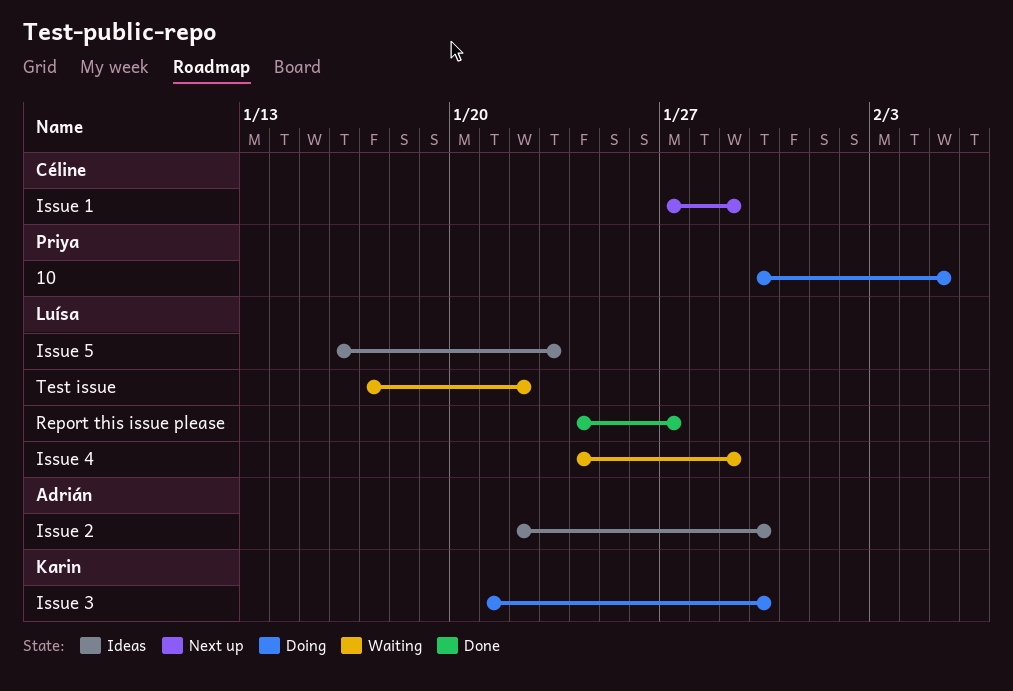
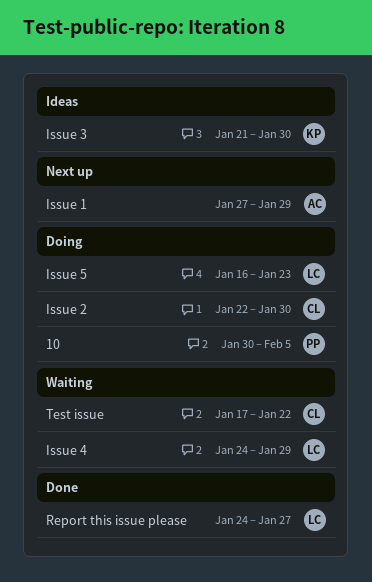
Issue 1, owner: Céline -> Adrián
Issue 2, status: Ideas -> Doing
Issue 2, owner: Adrián -> Céline
Issue 3, status: Doing -> Ideas
Issue 5, status: Ideas -> Doing
Test issue, owner: Luísa -> Céline

